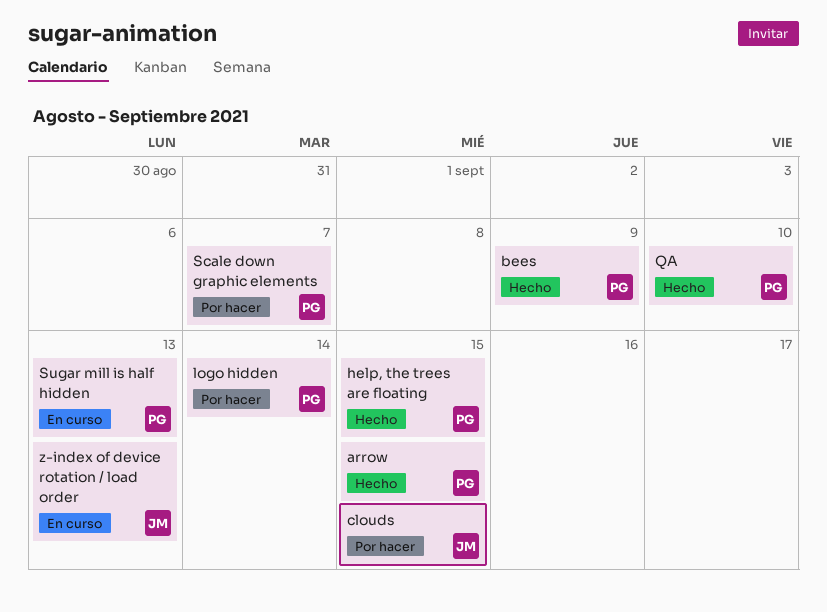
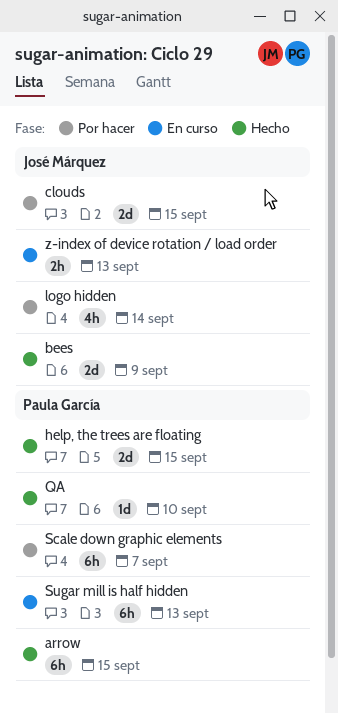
bees, owner: Paula García -> José Márquez
logo hidden, owner: Paula García -> José Márquez

